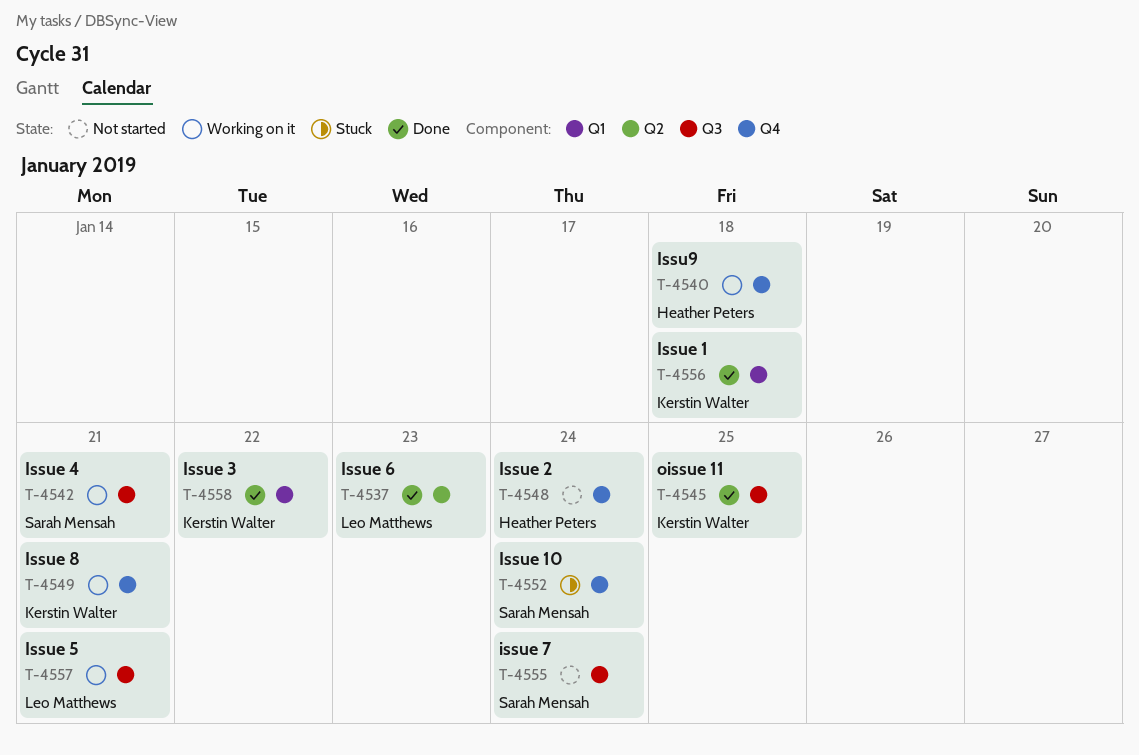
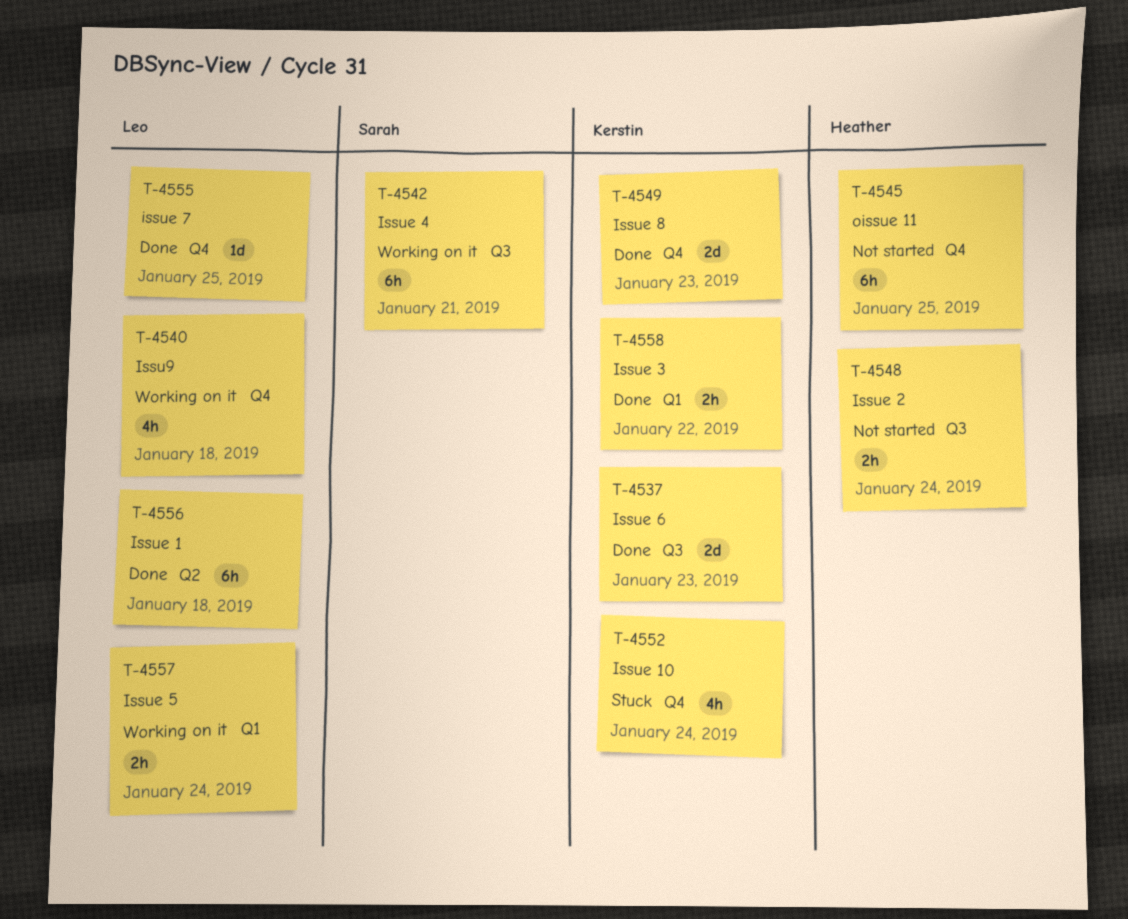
T-4537, owner: Leo Matthews -> Kerstin Walter
T-4537, label: Q2 -> Q3
T-4540, owner: Heather Peters -> Leo Matthews
T-4545, status: Done -> Not started
T-4545, owner: Kerstin Walter -> Heather Peters
T-4545, label: Q3 -> Q4
T-4548, label: Q4 -> Q3
T-4549, status: Working on it -> Done
T-4549, due: Jan 21 -> Jan 23
T-4552, owner: Sarah Mensah -> Kerstin Walter
T-4555, status: Not started -> Done
T-4555, owner: Sarah Mensah -> Leo Matthews
T-4555, label: Q3 -> Q4
T-4555, due: Jan 24 -> Jan 25
T-4556, owner: Kerstin Walter -> Leo Matthews
T-4556, label: Q1 -> Q2
T-4557, label: Q3 -> Q1
T-4557, due: Jan 21 -> Jan 24

